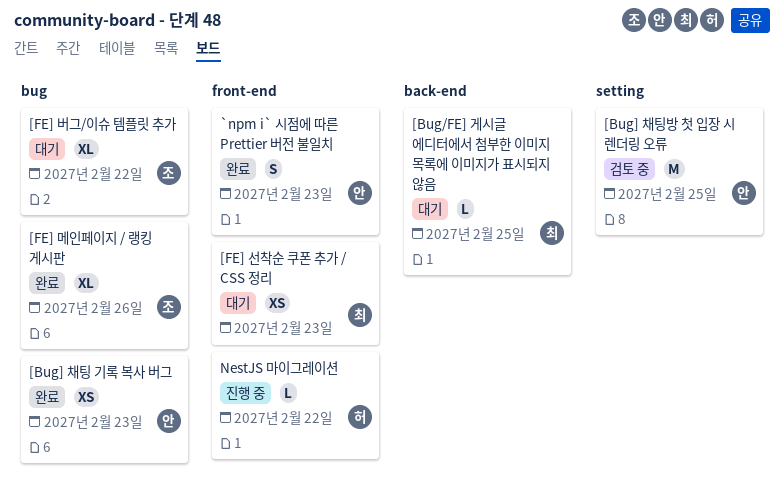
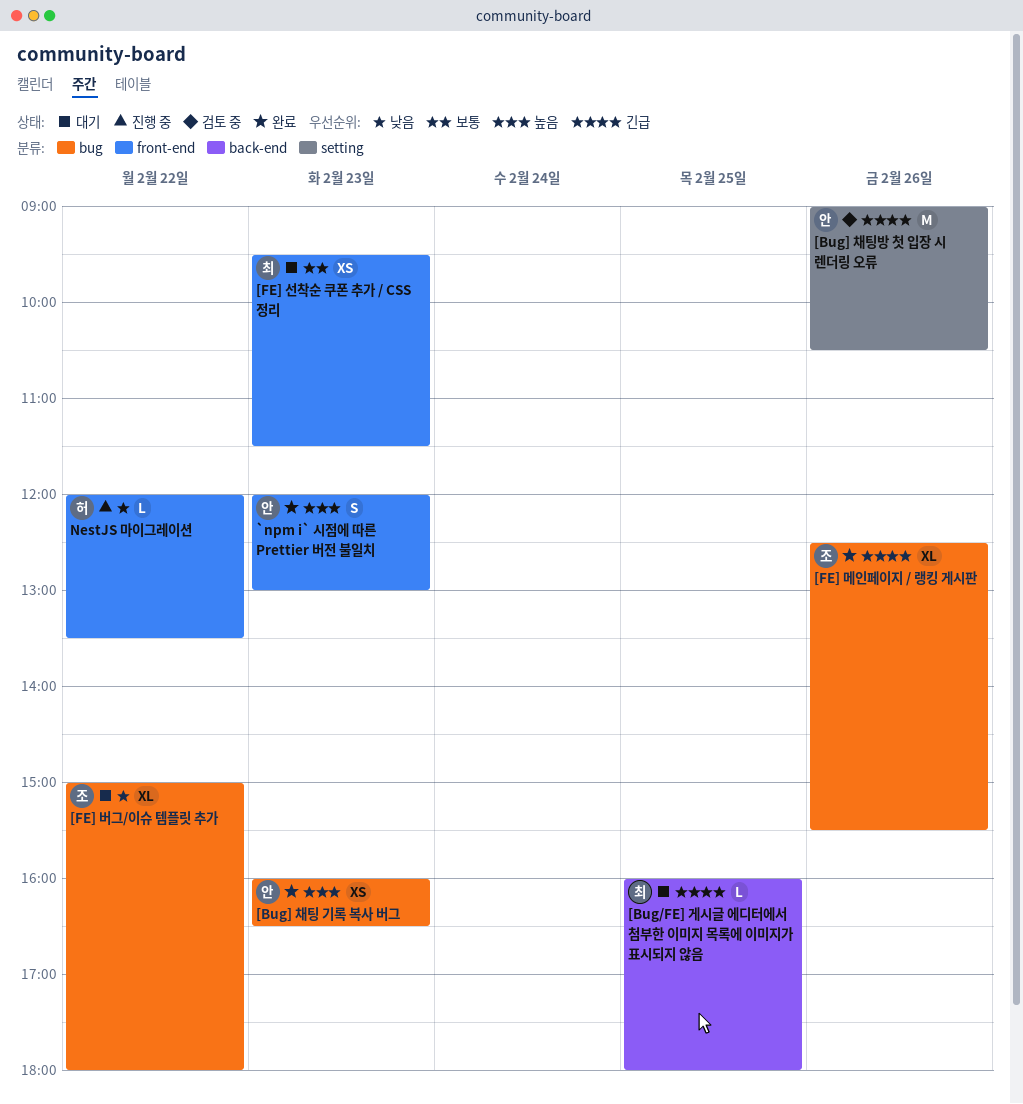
[Bug] 채팅방 첫 입장 시 렌더링 오류, day: Feb 25 -> Feb 26

